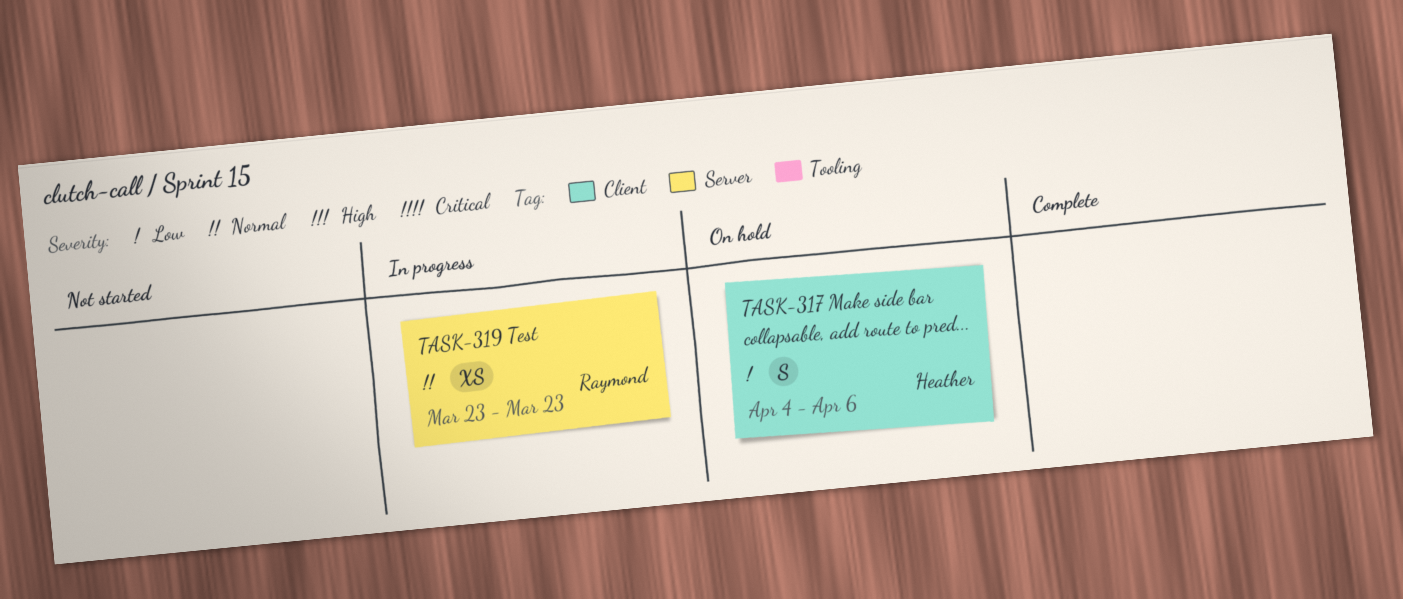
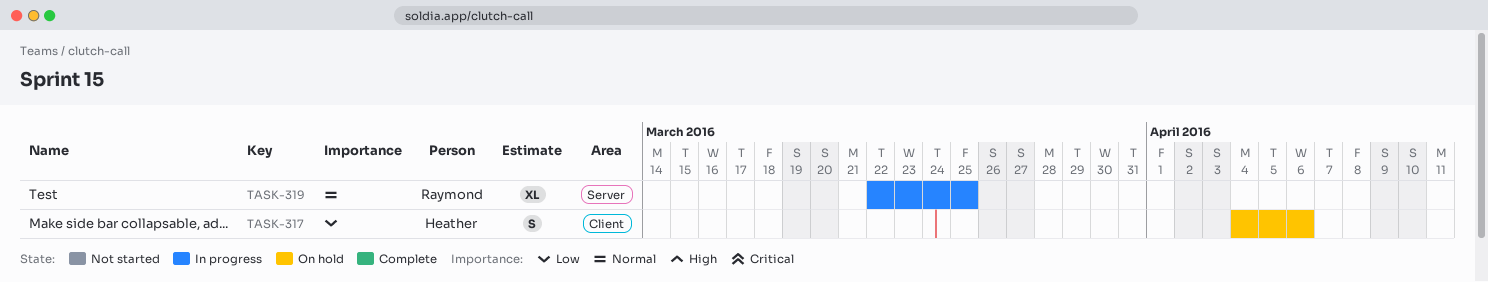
TASK-319, estimate: XS -> XL
TASK-319, start: Mar 23 -> Mar 22
TASK-319, due: Mar 23 -> Mar 25

